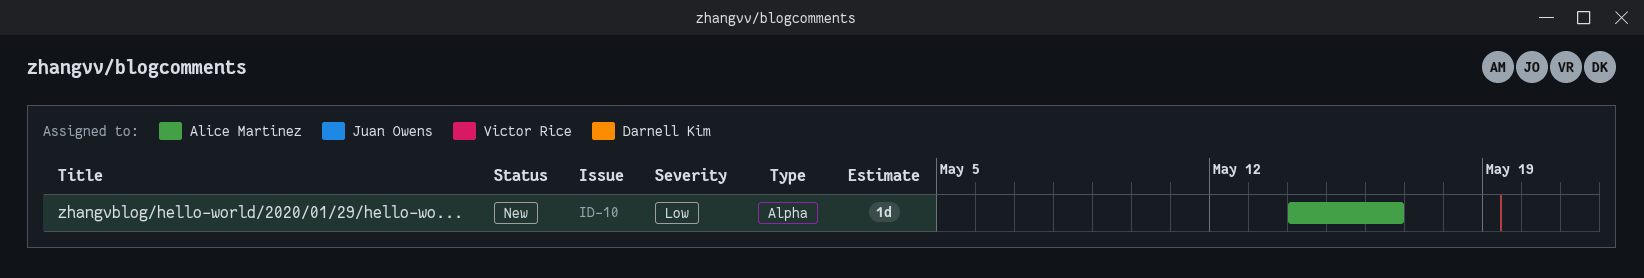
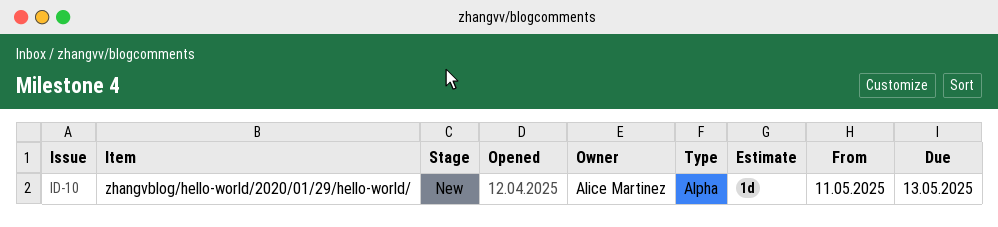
ID-10, start: May 14 -> May 11
ID-10, due: May 16 -> May 13

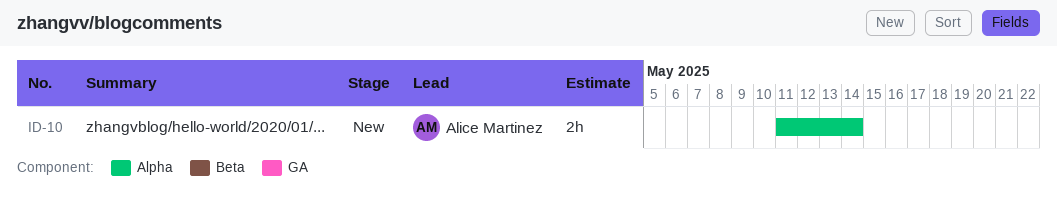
ID-10, estimate: 1d -> 2h
ID-10, due: May 13 -> May 14

